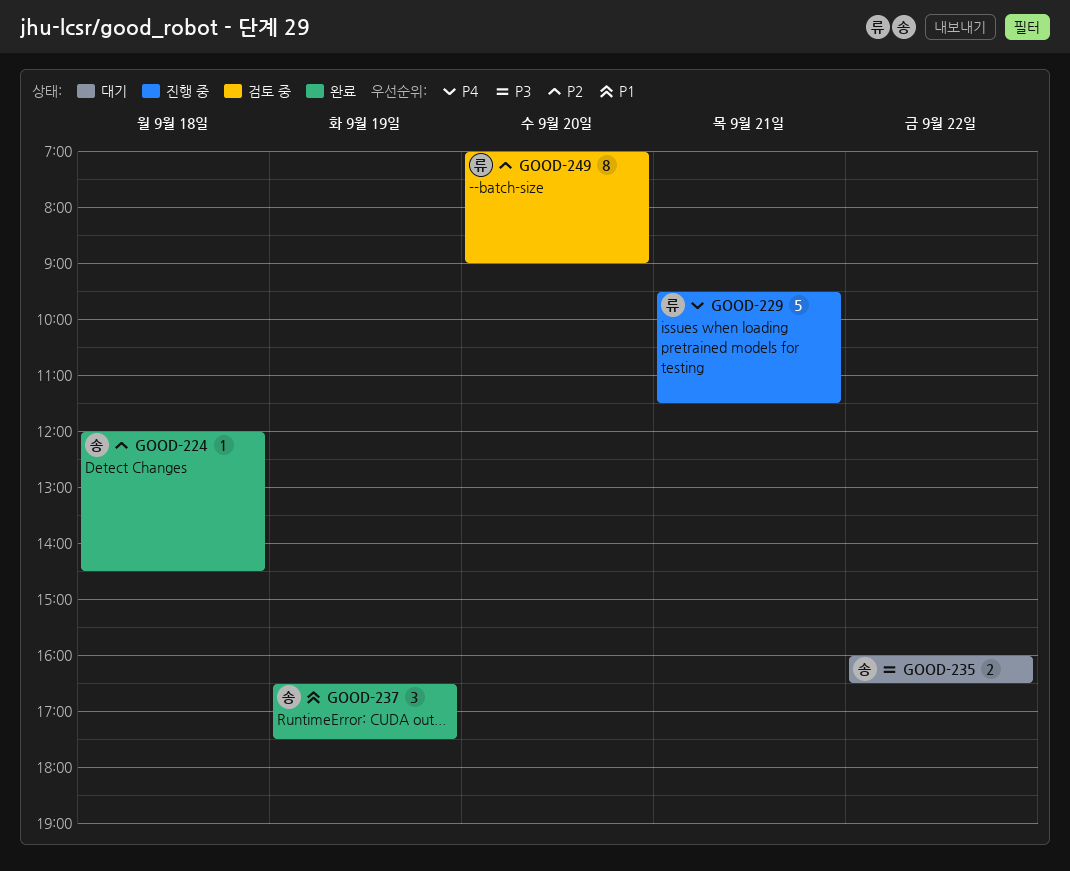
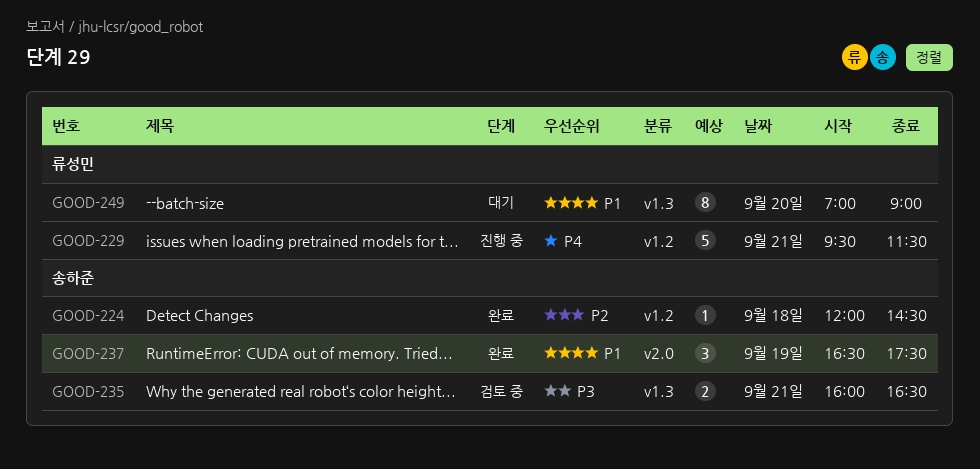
GOOD-235, status: 대기 -> 검토 중
GOOD-235, day: Sep 22 -> Sep 21
GOOD-249, status: 검토 중 -> 대기
GOOD-249, priority: P2 -> P1

